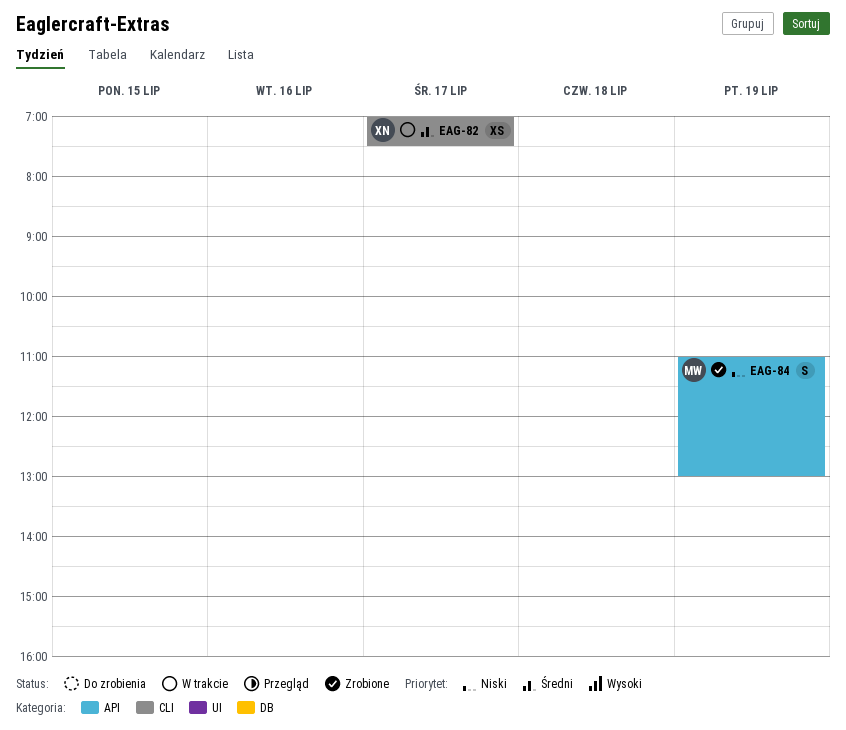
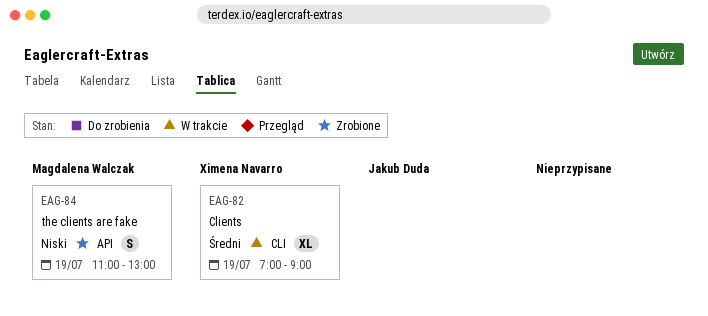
EAG-82, estimate: XS -> XL
EAG-82, day: Jul 17 -> Jul 19
EAG-82, ends: 07:30 -> 09:00

